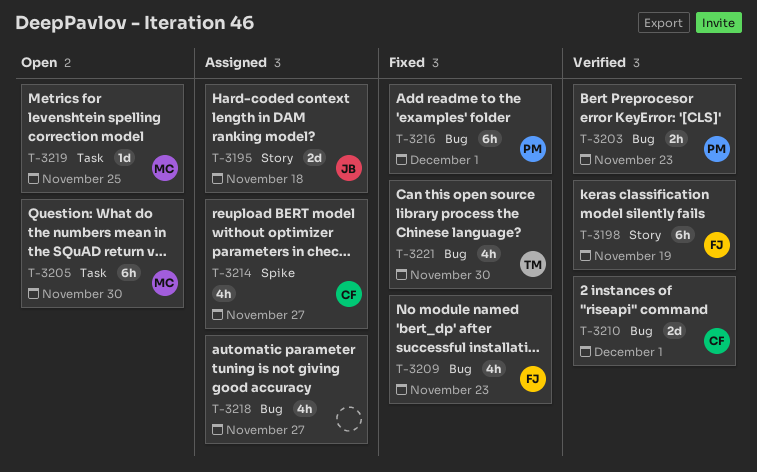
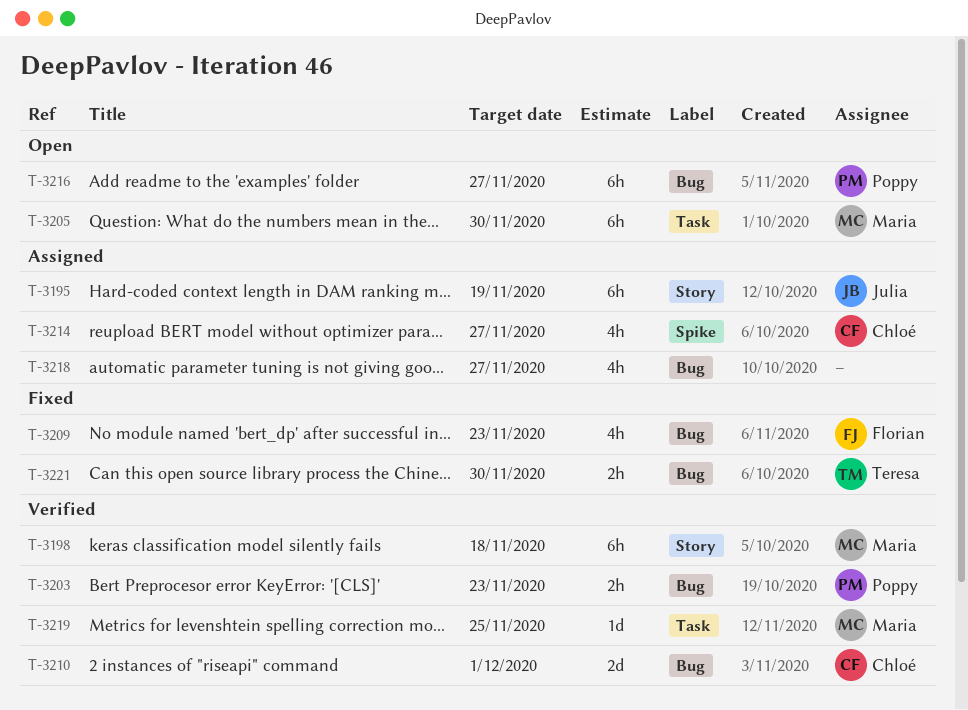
T-3195, estimate: 2d -> 6h
T-3195, due: Nov 18 -> Nov 19
T-3198, owner: Florian -> Maria
T-3198, due: Nov 19 -> Nov 18
T-3216, status: Fixed -> Open
T-3216, due: Dec 1 -> Nov 27
T-3219, status: Open -> Verified
T-3221, estimate: 4h -> 2h

